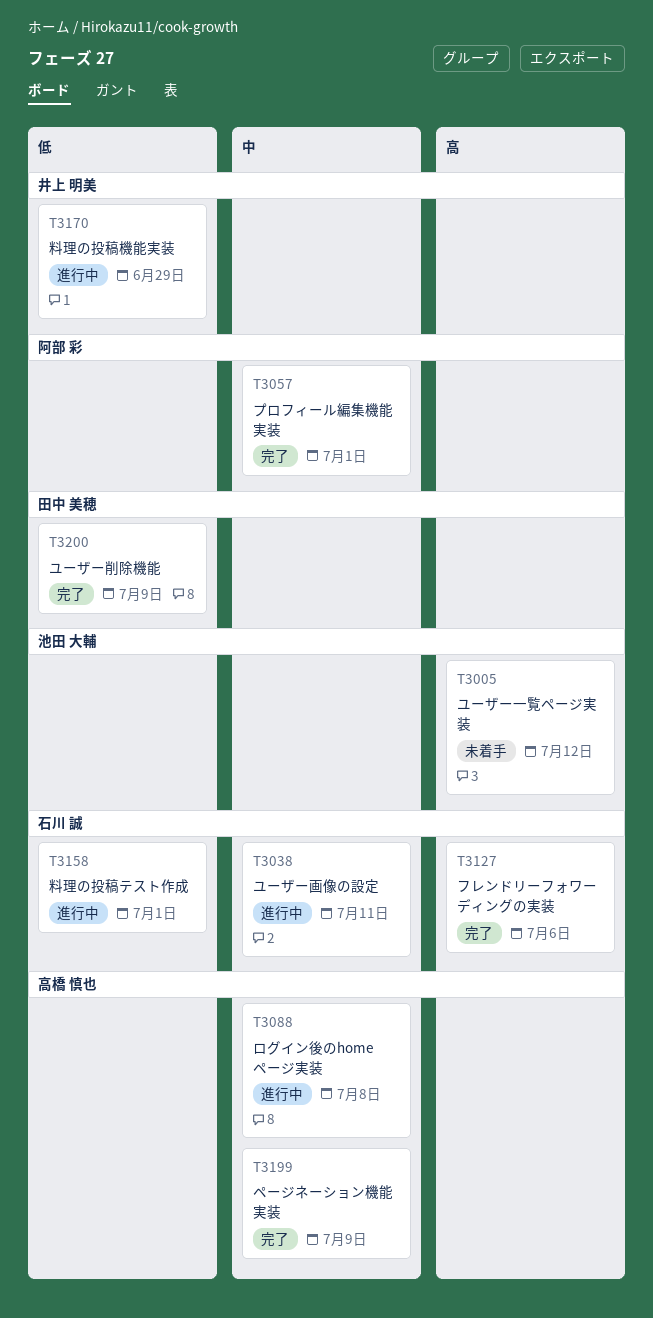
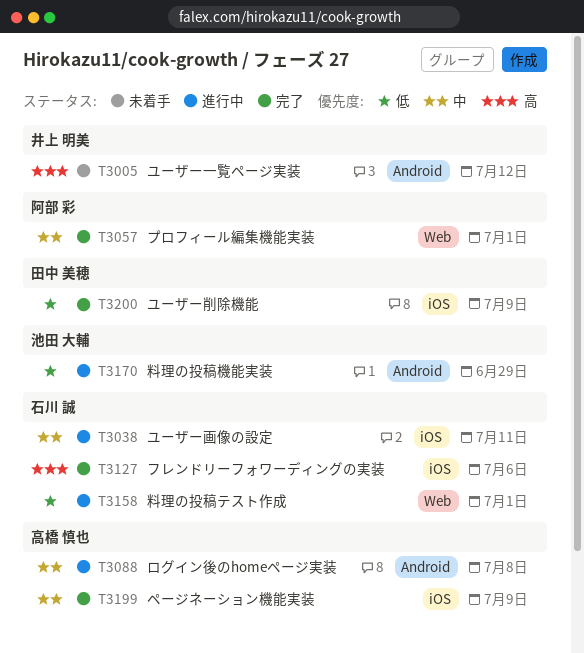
T3005, owner: 池田 大輔 -> 井上 明美
T3170, owner: 井上 明美 -> 池田 大輔

